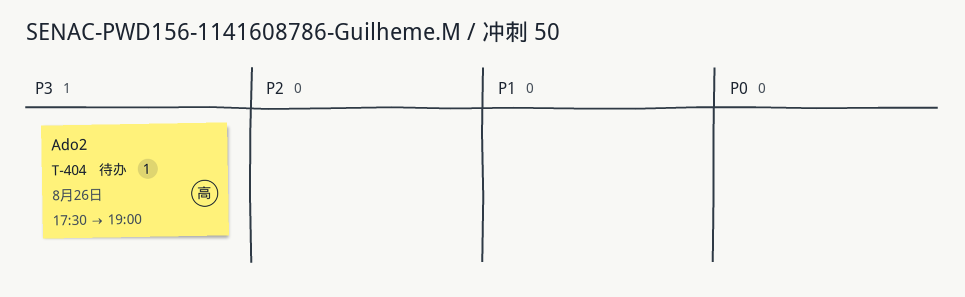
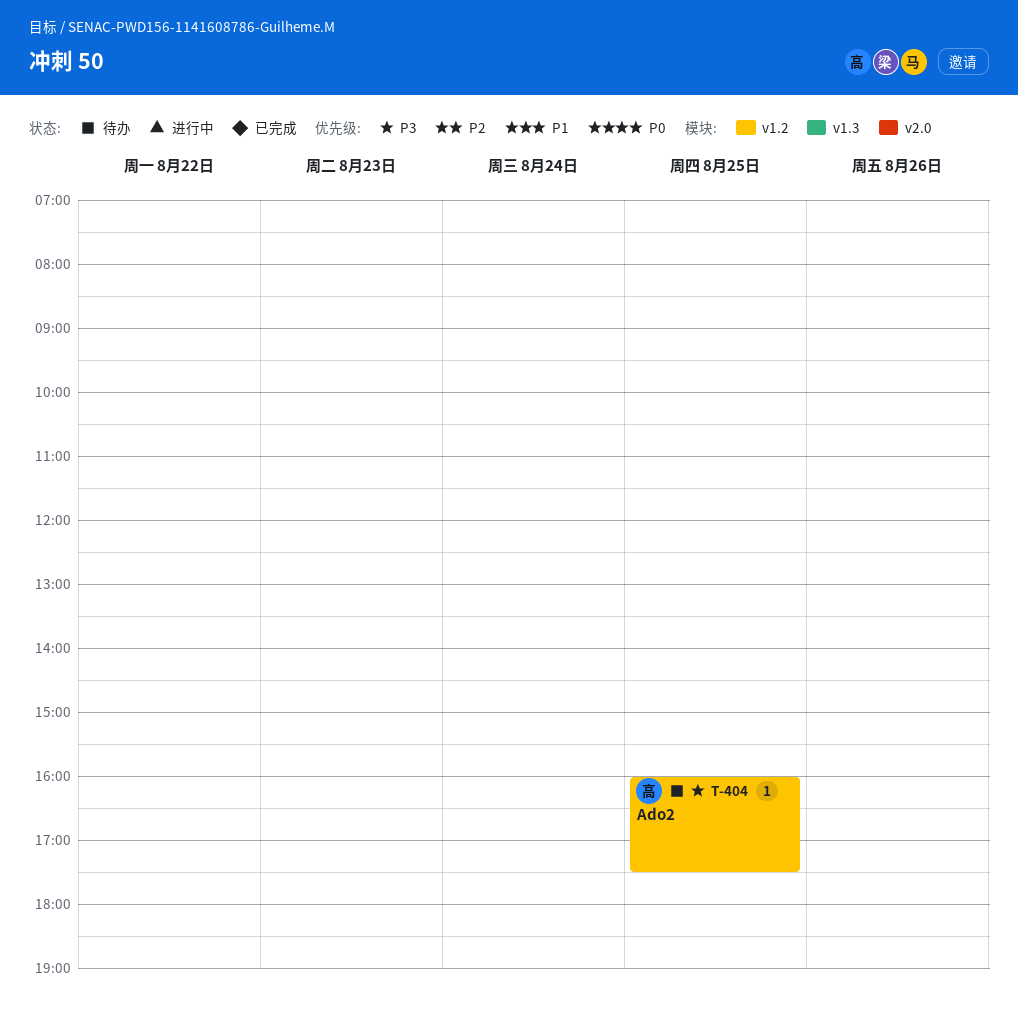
T-404, day: Aug 26 -> Aug 25
T-404, begins: 17:30 -> 16:00
T-404, ends: 19:00 -> 17:30

